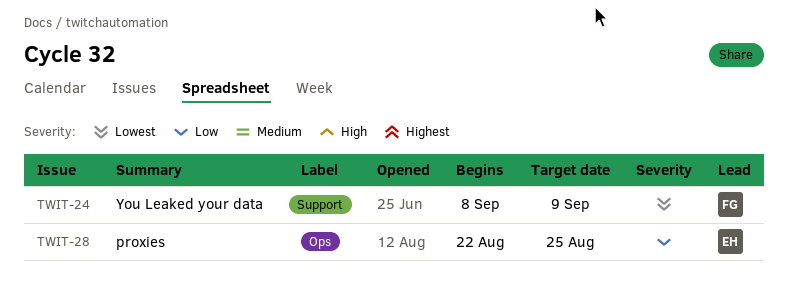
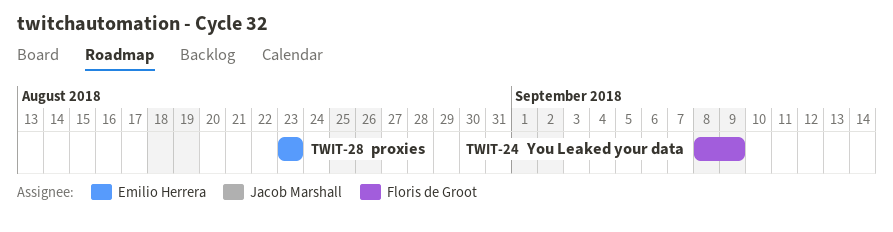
TWIT-28, start: Aug 22 -> Aug 23
TWIT-28, due: Aug 25 -> Aug 23

